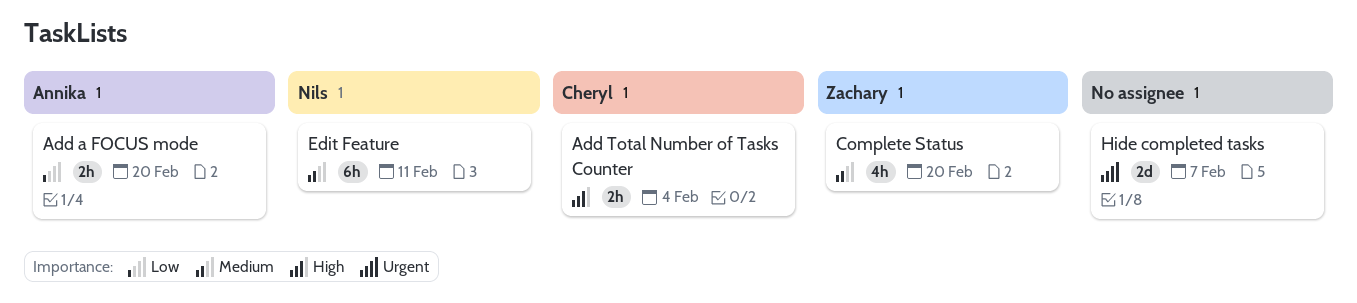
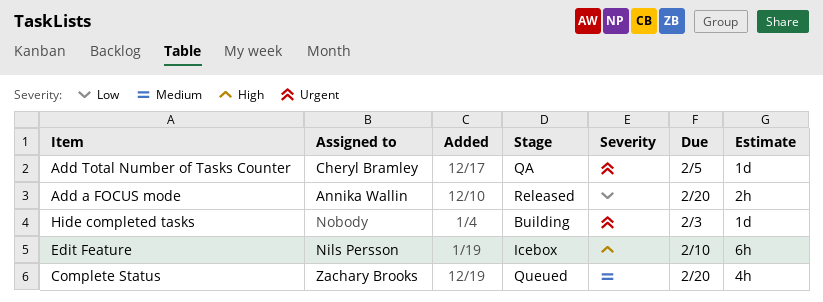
Add Total Number of Tasks Counter, priority: High -> Urgent
Add Total Number of Tasks Counter, estimate: 2h -> 1d
Add Total Number of Tasks Counter, due: Feb 4 -> Feb 5
Edit Feature, priority: Medium -> High
Edit Feature, due: Feb 11 -> Feb 10
Hide completed tasks, estimate: 2d -> 1d
Hide completed tasks, due: Feb 7 -> Feb 3

